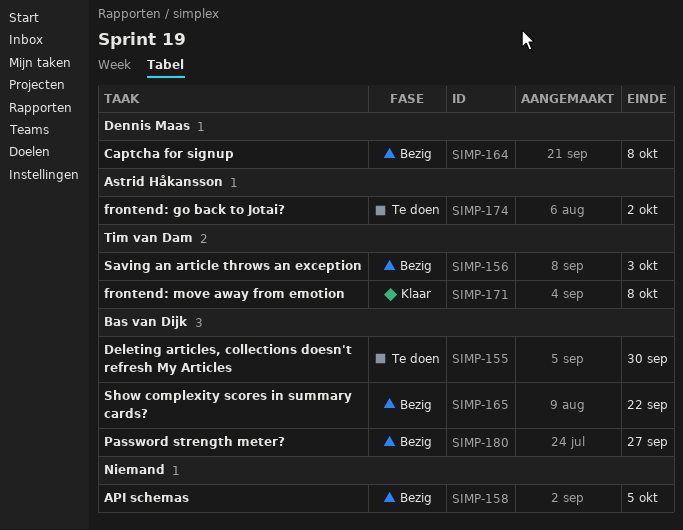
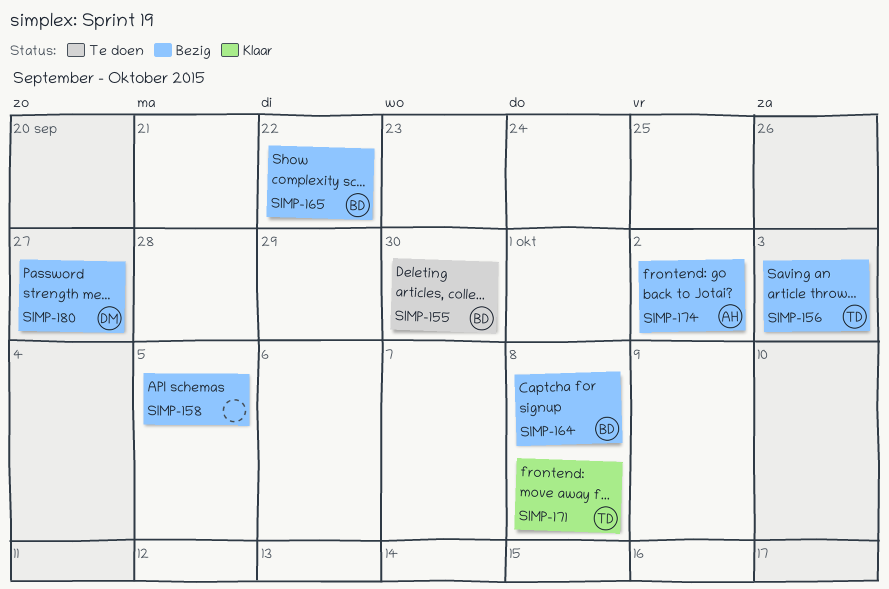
SIMP-164, owner: Dennis Maas -> Bas van Dijk
SIMP-174, status: Te doen -> Bezig
SIMP-180, owner: Bas van Dijk -> Dennis Maas

